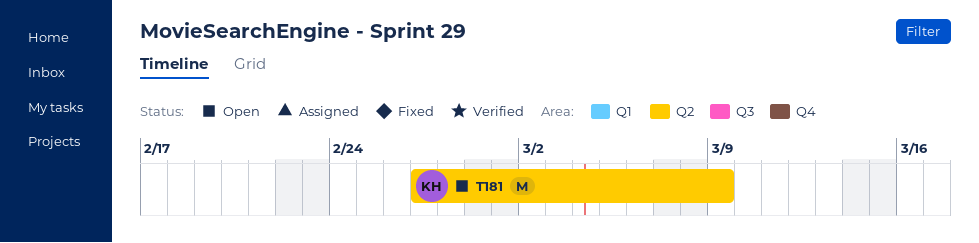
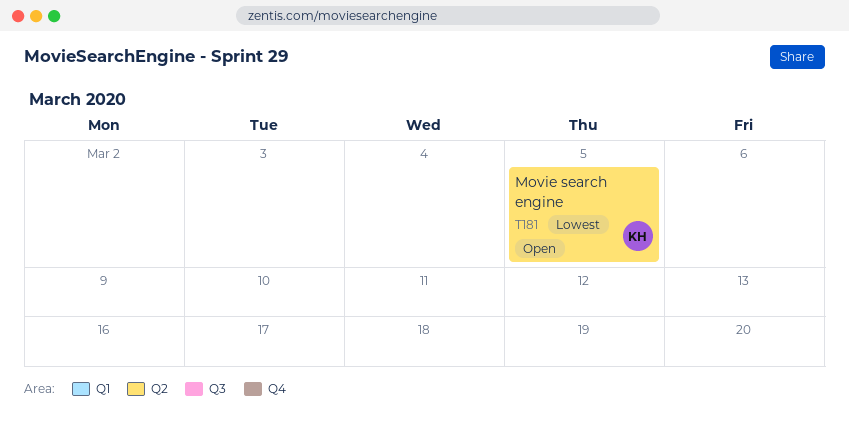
T181, due: Mar 9 -> Mar 5

